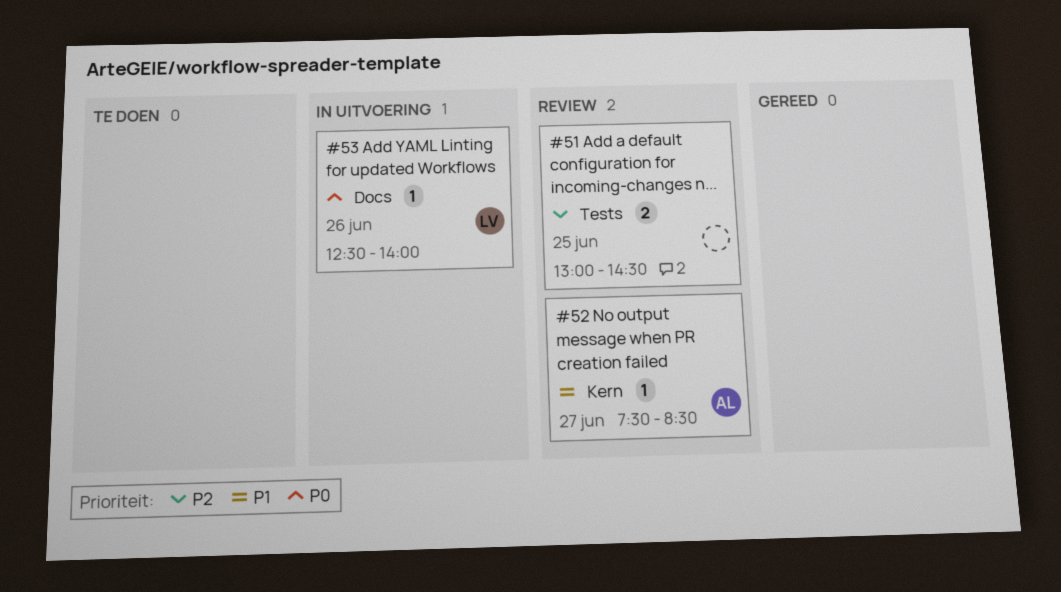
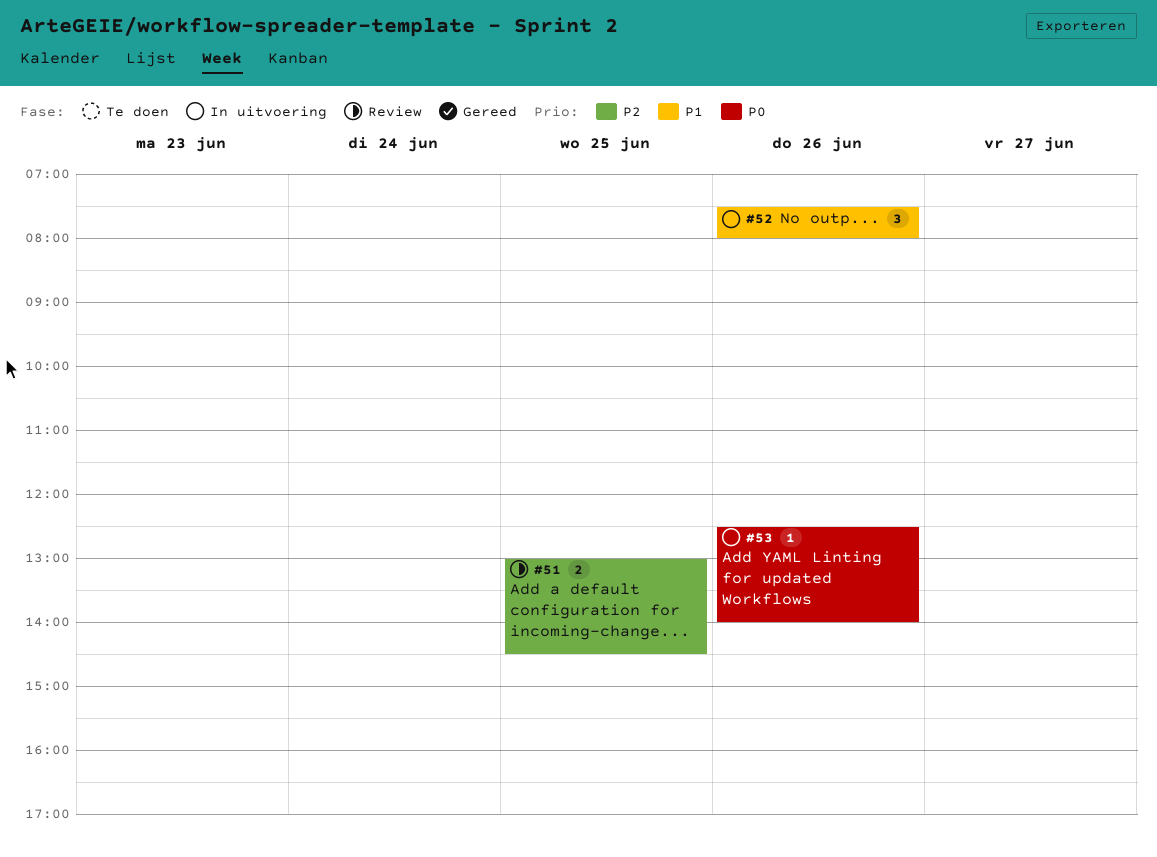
#52, status: Review -> In uitvoering
#52, estimate: 1 -> 3
#52, day: Jun 27 -> Jun 26
#52, ends: 08:30 -> 08:00

